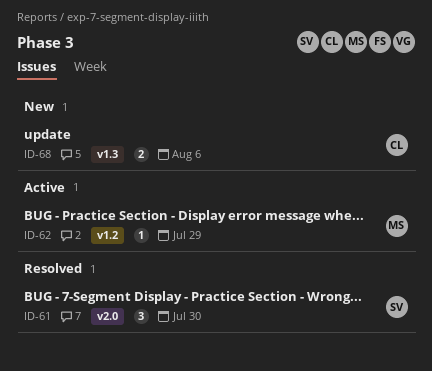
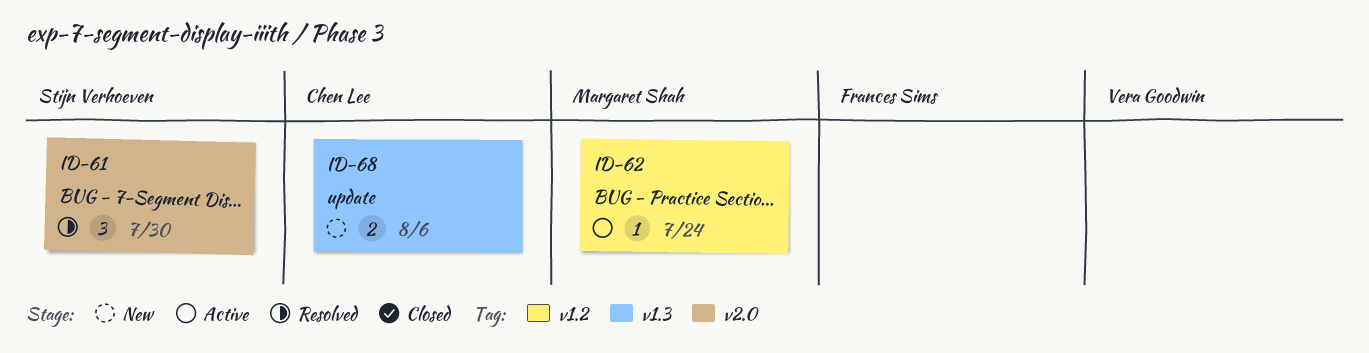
ID-62, due: Jul 29 -> Jul 24

